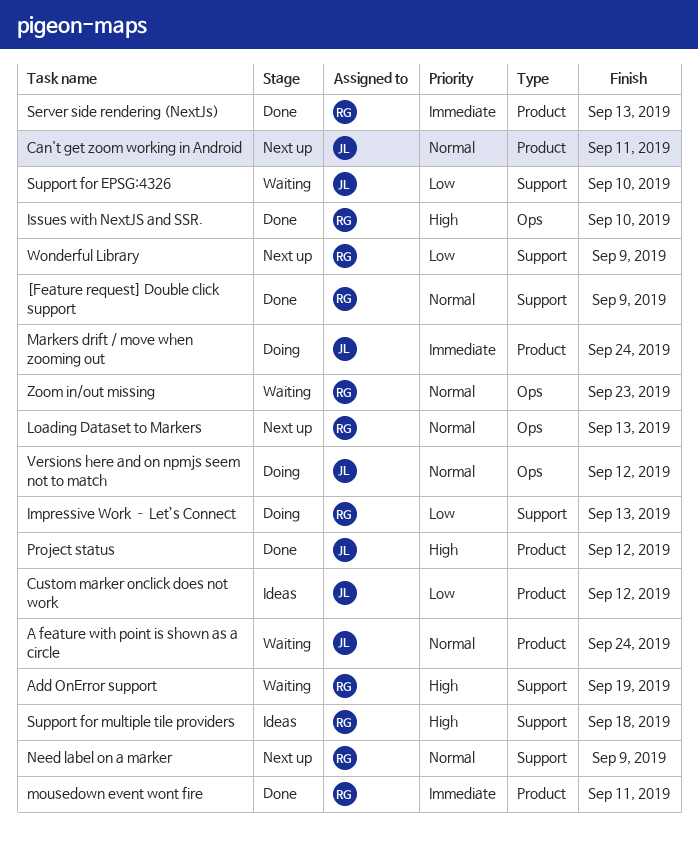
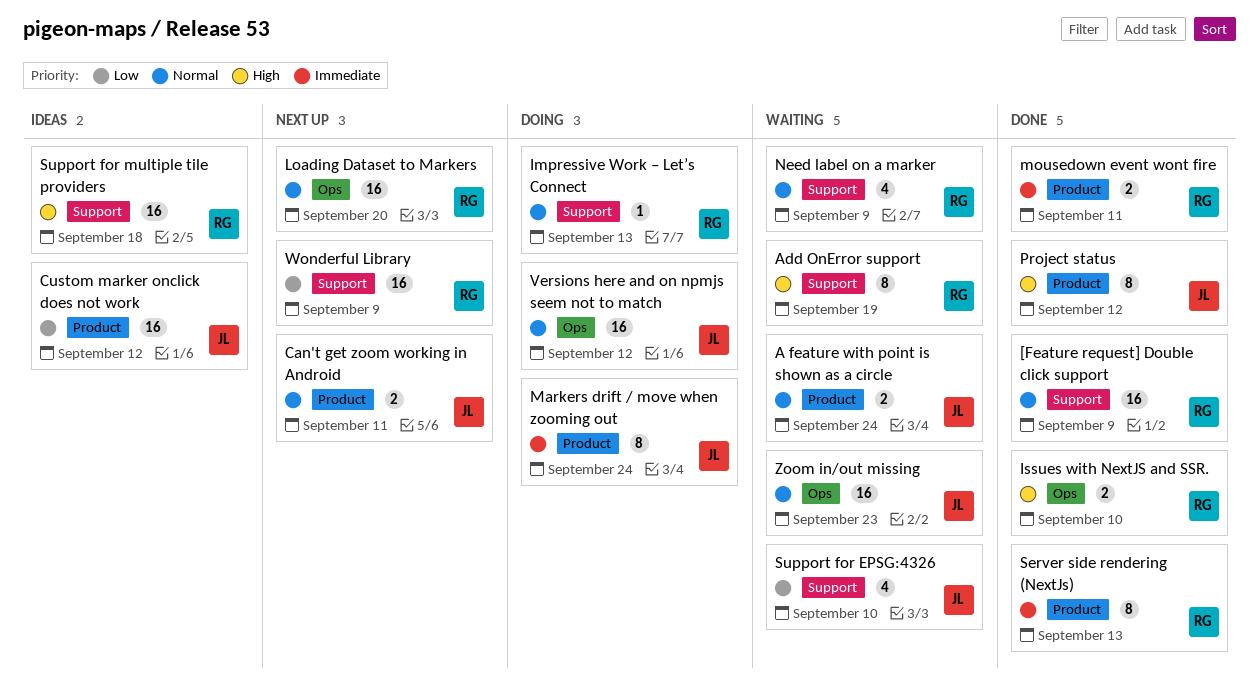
Impressive Work – Let’s Connect, priority: Low -> Normal
Loading Dataset to Markers, due: Sep 13 -> Sep 20
Need label on a marker, status: Next up -> Waiting
Zoom in/out missing, owner: RG -> JL

